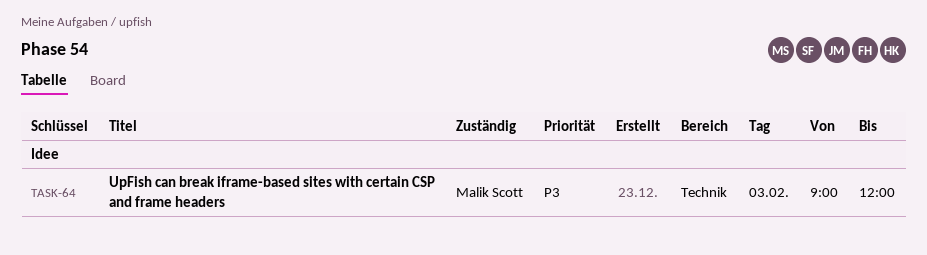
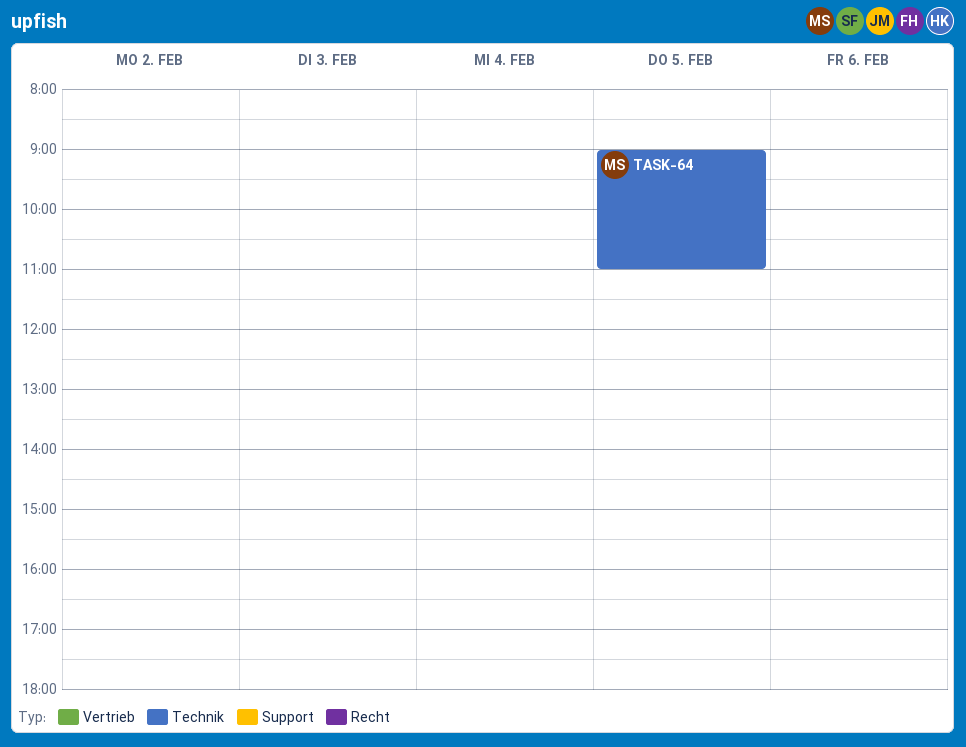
TASK-64, day: Feb 3 -> Feb 5
TASK-64, ends: 12:00 -> 11:00

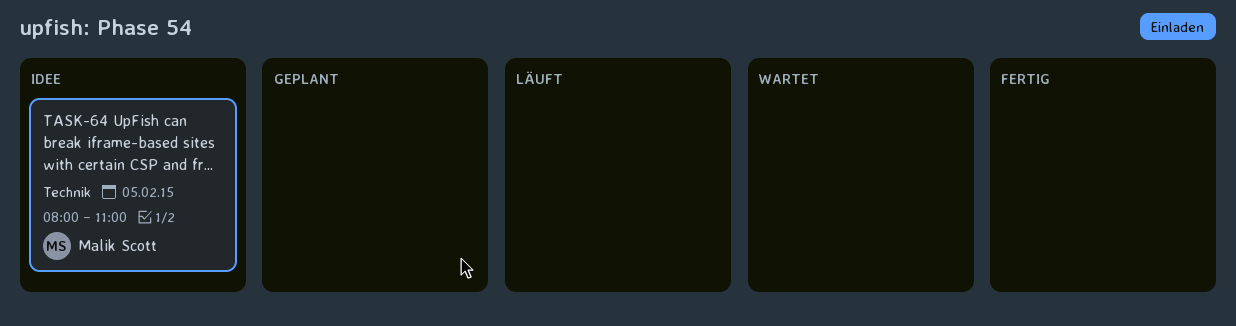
TASK-64, begins: 09:00 -> 08:00

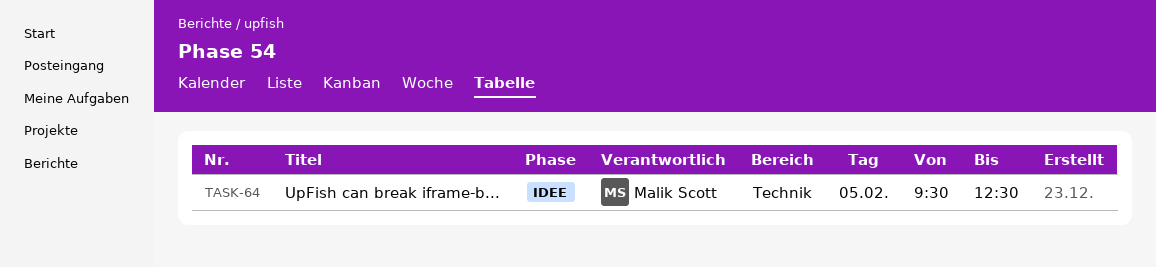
TASK-64, begins: 08:00 -> 09:30
TASK-64, ends: 11:00 -> 12:30

